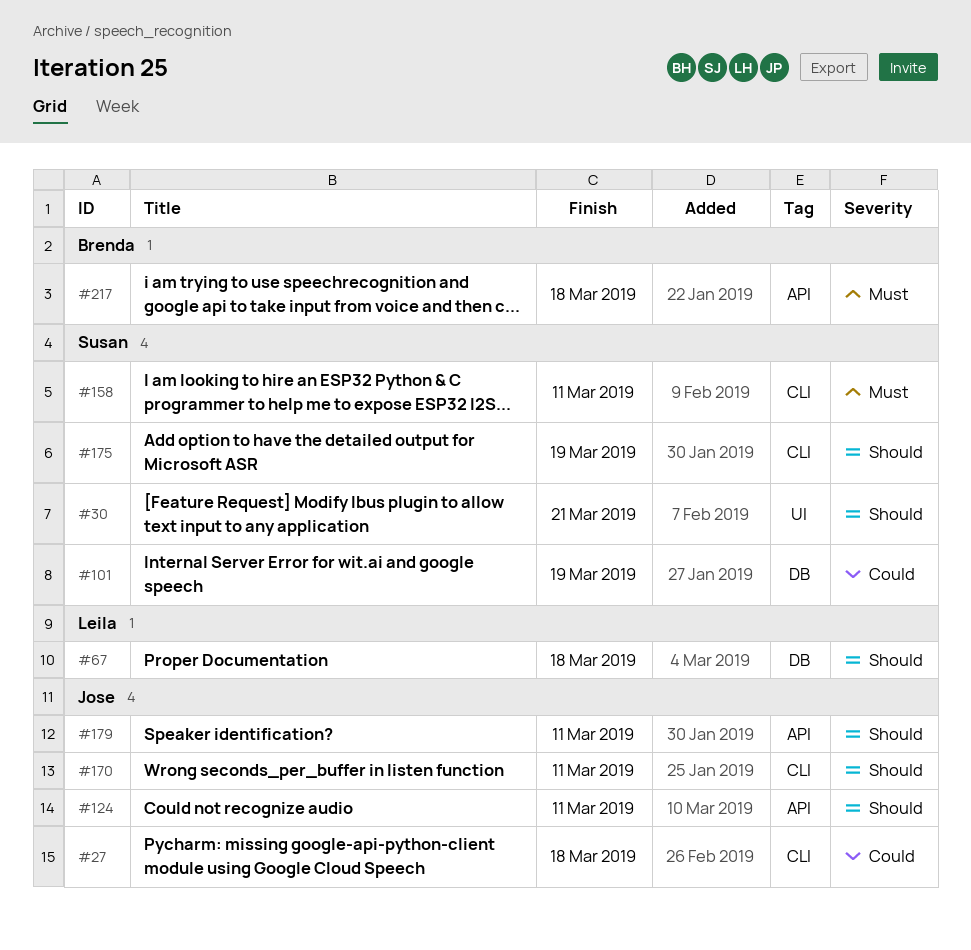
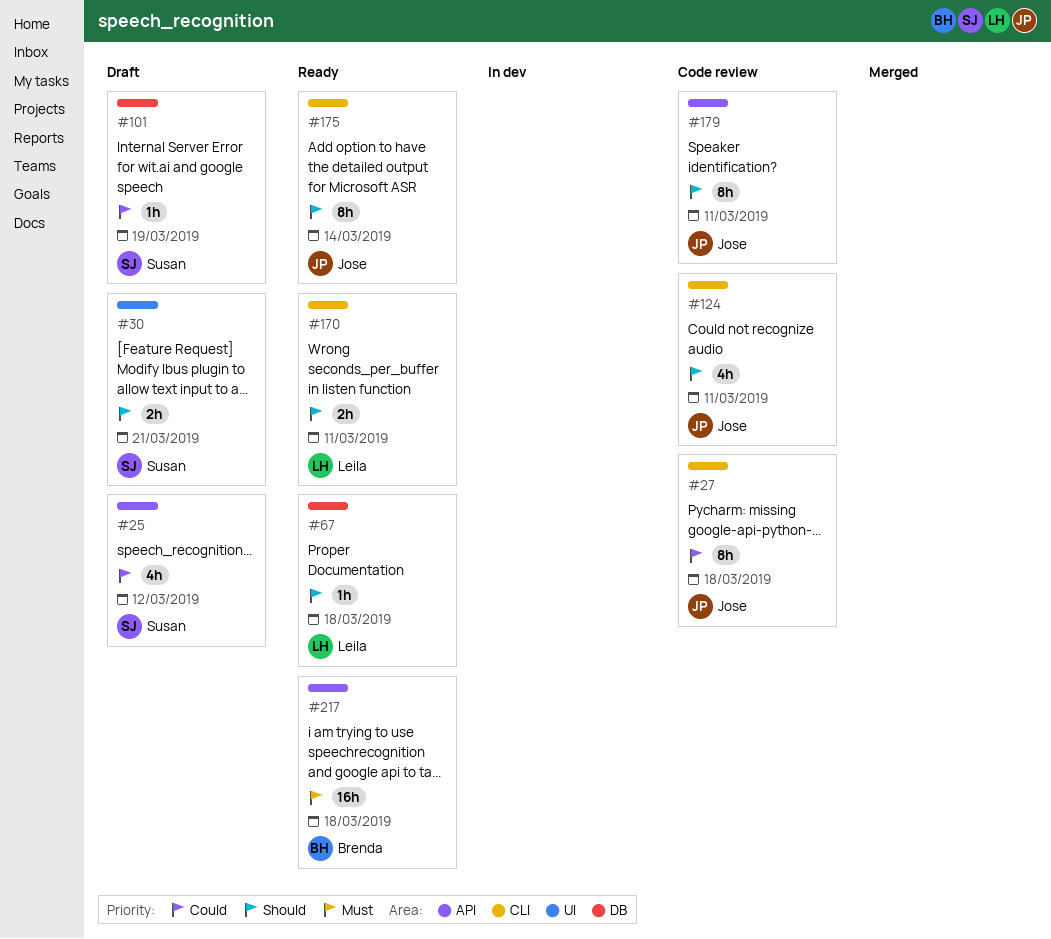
#25: none -> present
#124, label: API -> CLI
#158: present -> none
#170, owner: Jose -> Leila
#175, owner: Susan -> Jose
#175, due: Mar 19 -> Mar 14

